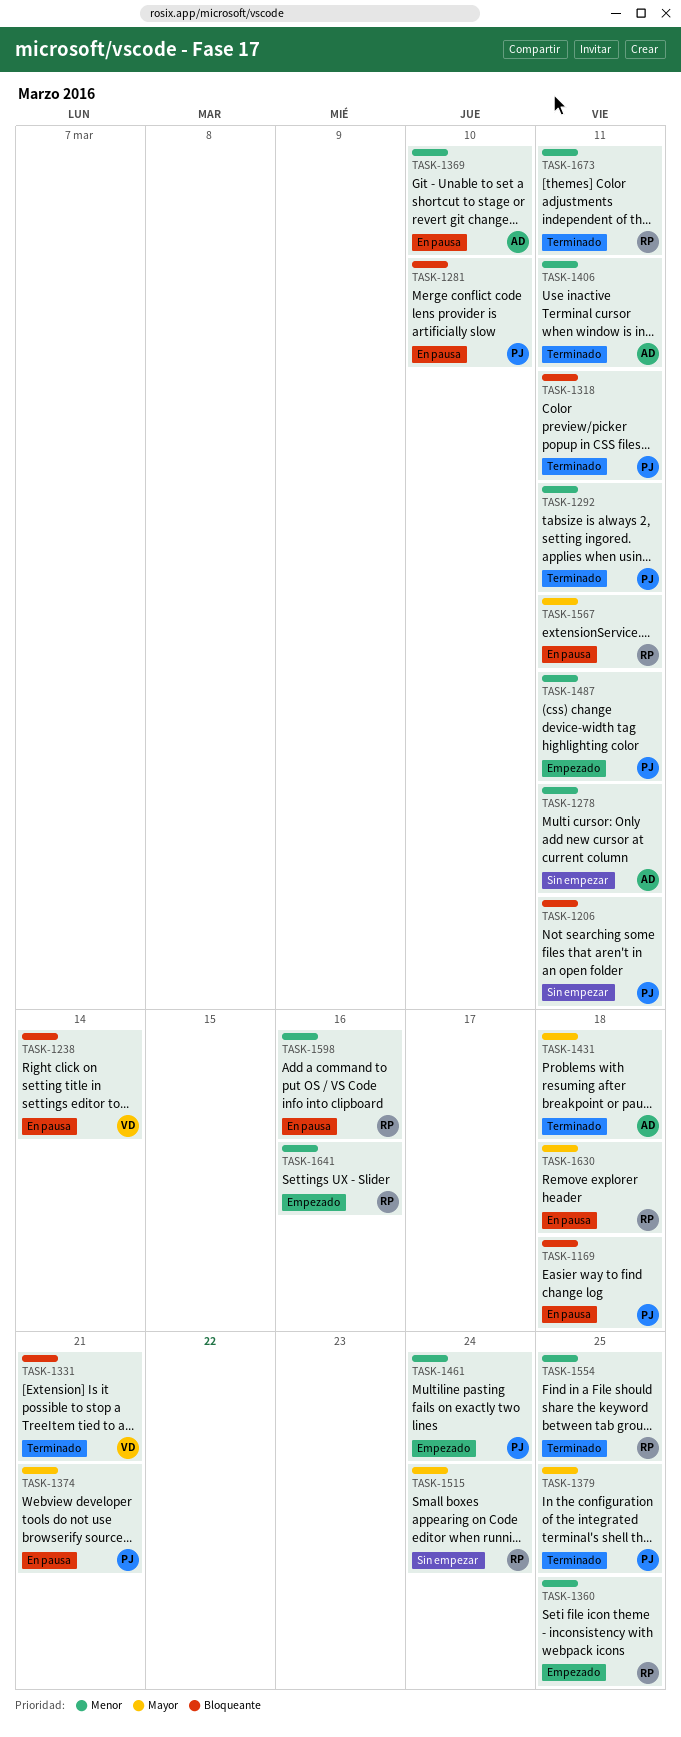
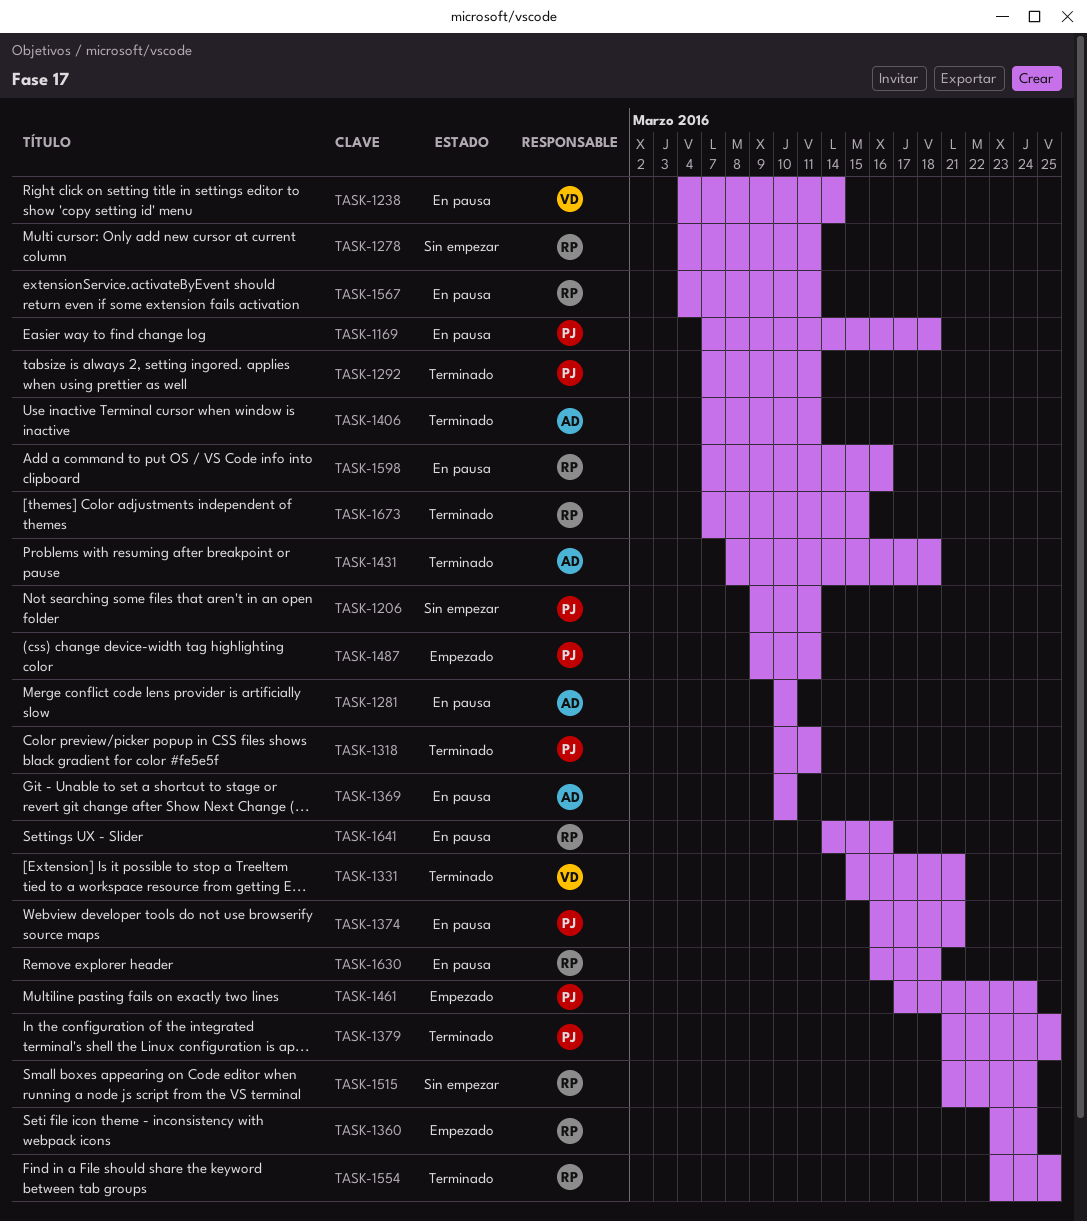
TASK-1278, owner: AD -> RP
TASK-1281, owner: PJ -> AD
TASK-1360, due: Mar 25 -> Mar 24
TASK-1641, status: Empezado -> En pausa
TASK-1673, due: Mar 11 -> Mar 15

